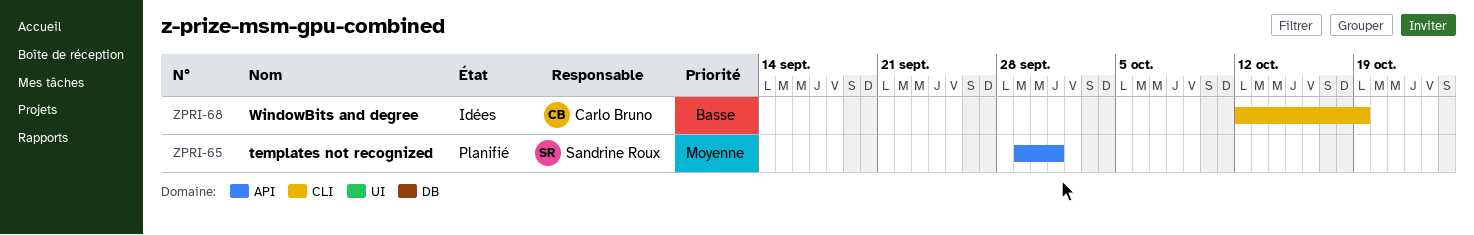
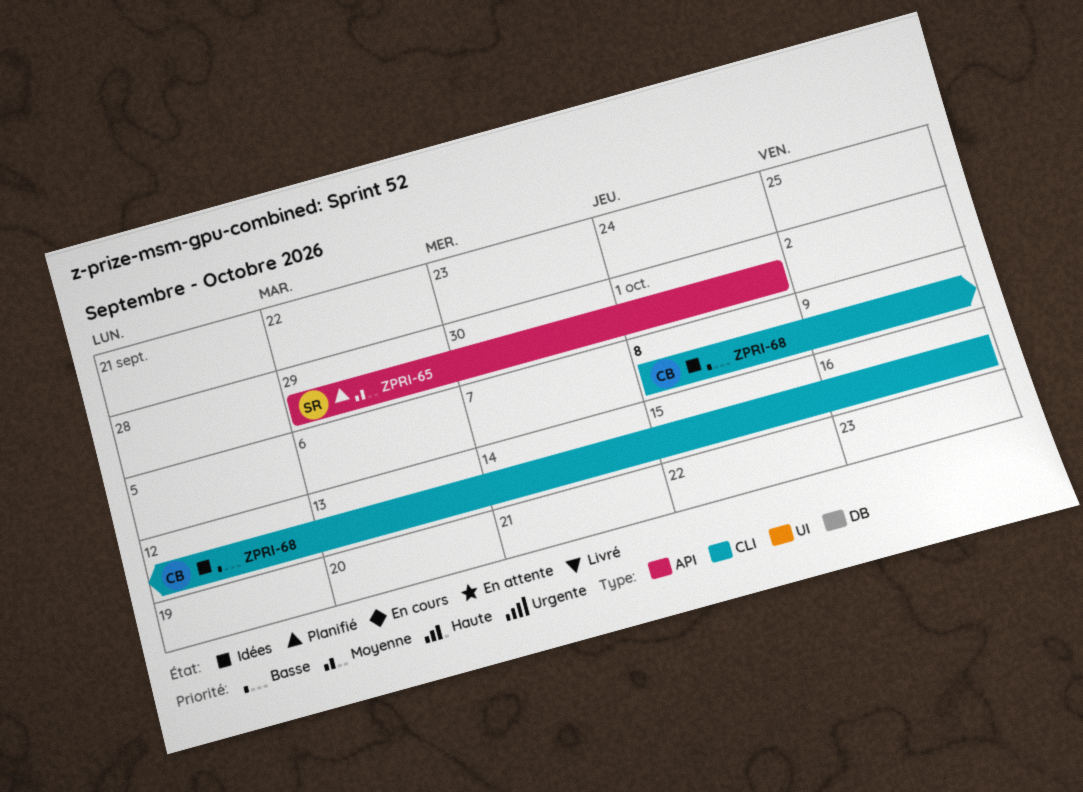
ZPRI-68, start: Oct 12 -> Oct 8
ZPRI-68, due: Oct 19 -> Oct 16

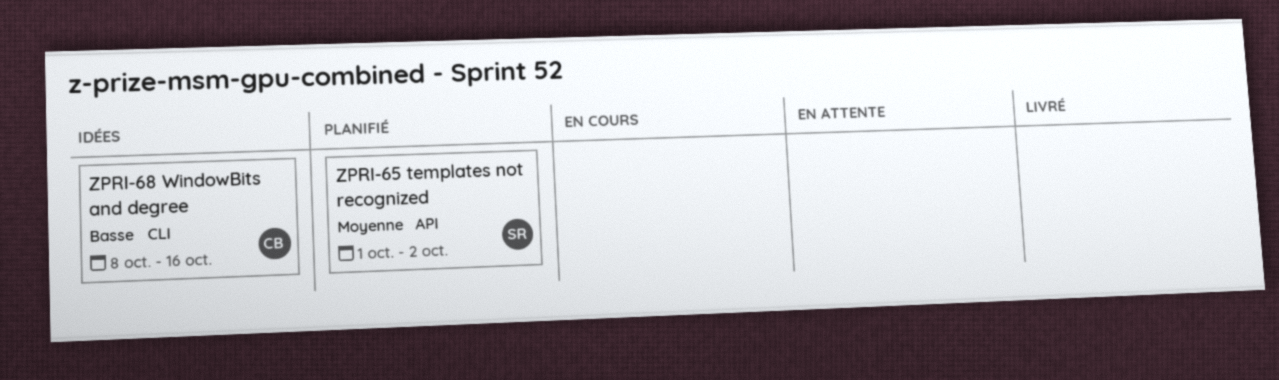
ZPRI-65, start: Sep 29 -> Oct 1
ZPRI-65, due: Oct 1 -> Oct 2

